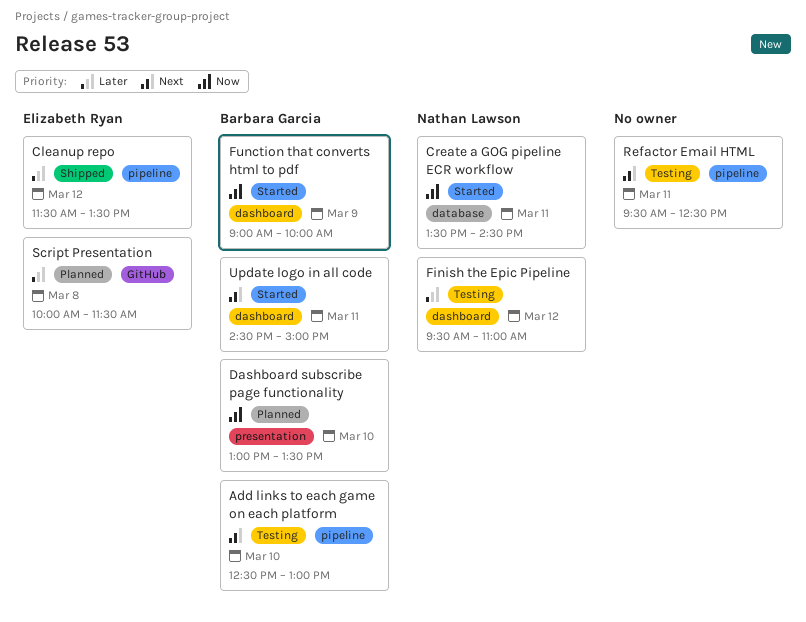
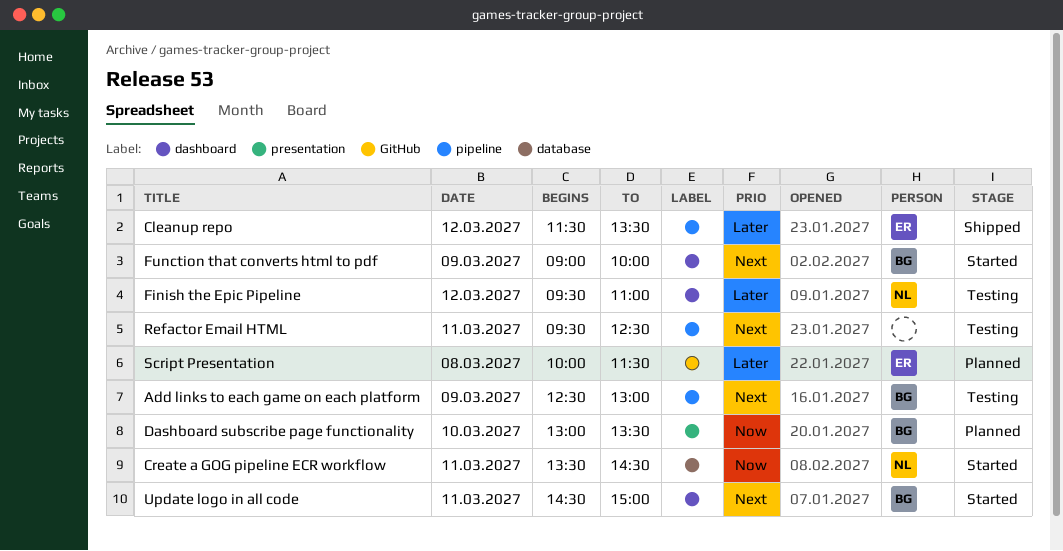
Add links to each game on each platform, day: Mar 10 -> Mar 9
Function that converts html to pdf, priority: Now -> Next

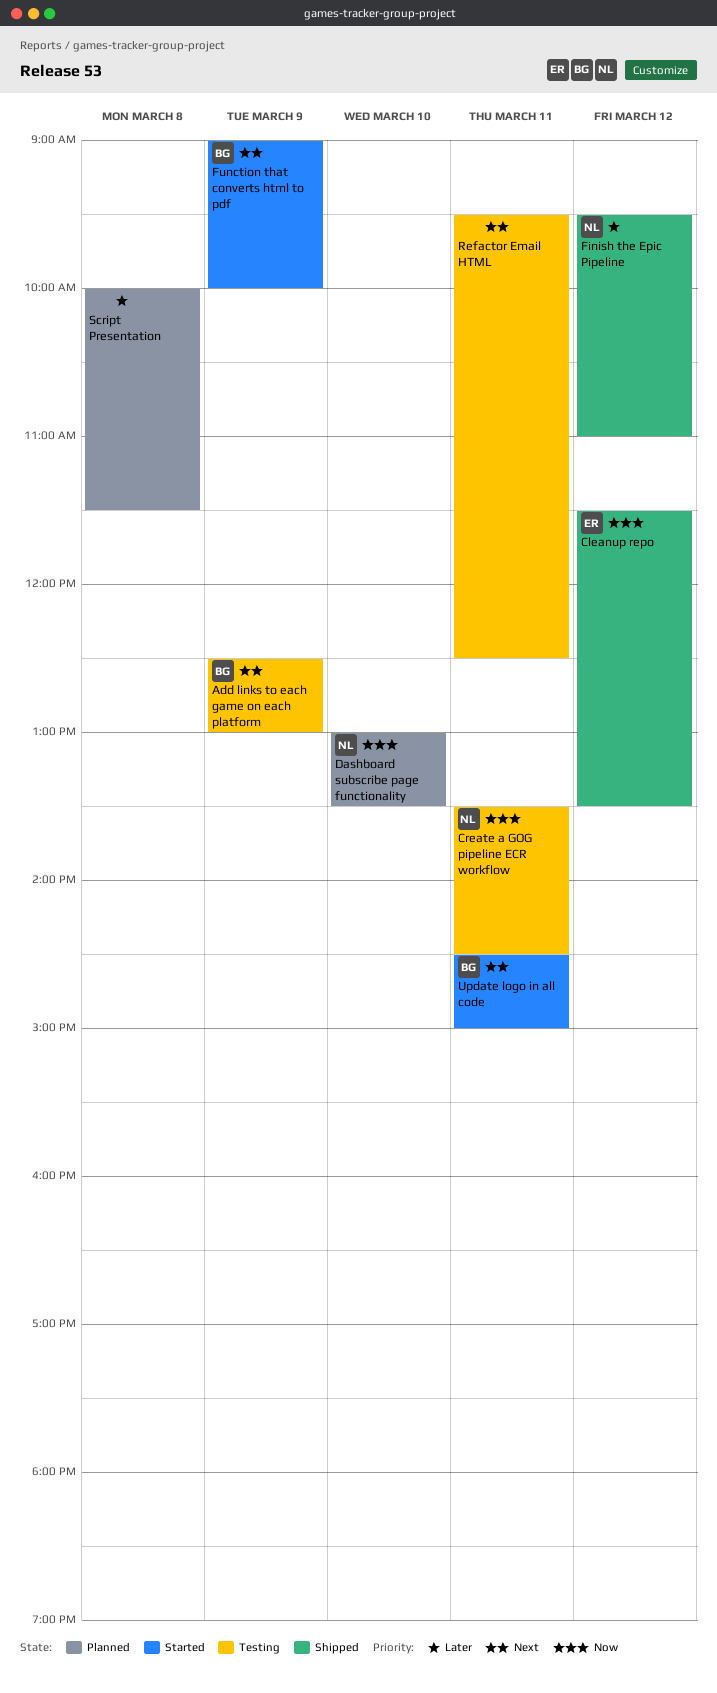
Cleanup repo, priority: Later -> Now
Create a GOG pipeline ECR workflow, status: Started -> Testing
Dashboard subscribe page functionality, owner: BG -> NL
Finish the Epic Pipeline, status: Testing -> Shipped
Script Presentation, owner: ER -> none

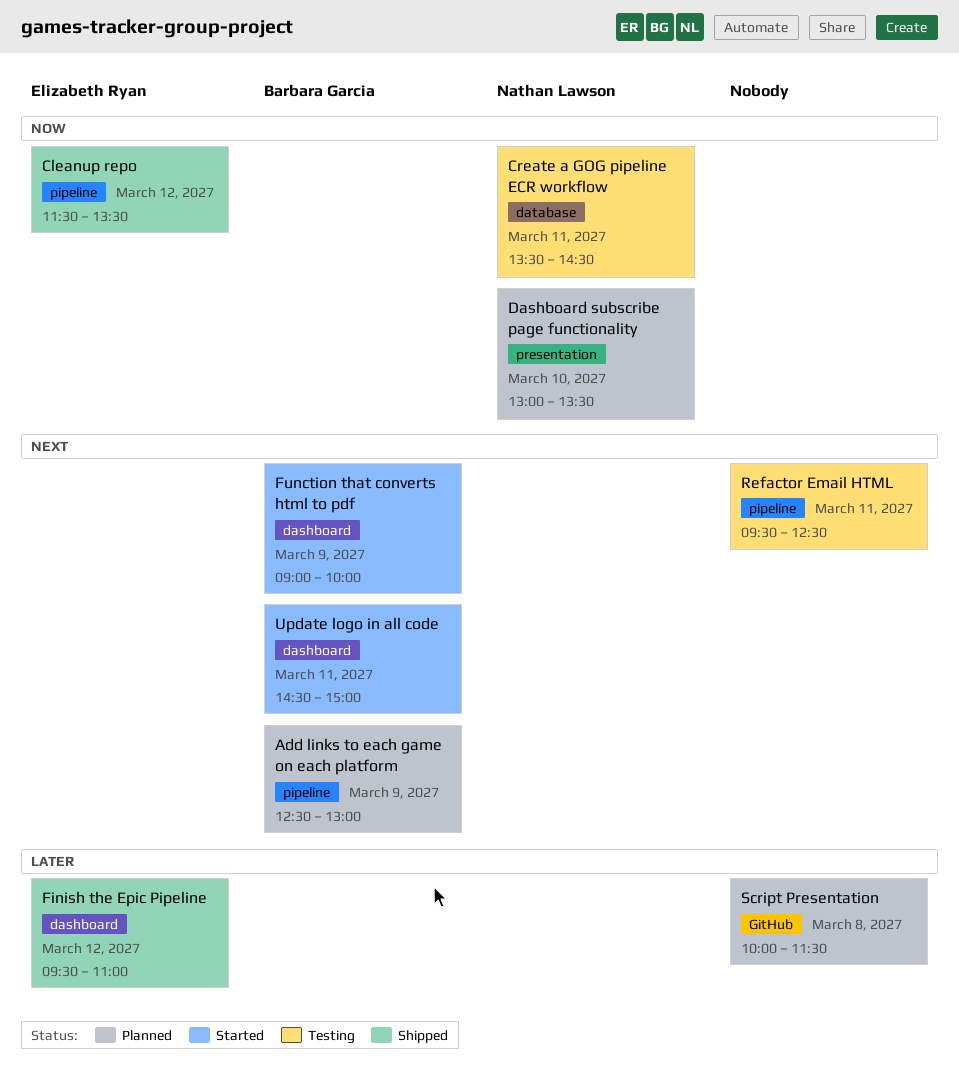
Add links to each game on each platform, status: Testing -> Planned
Finish the Epic Pipeline, owner: Nathan Lawson -> Elizabeth Ryan

